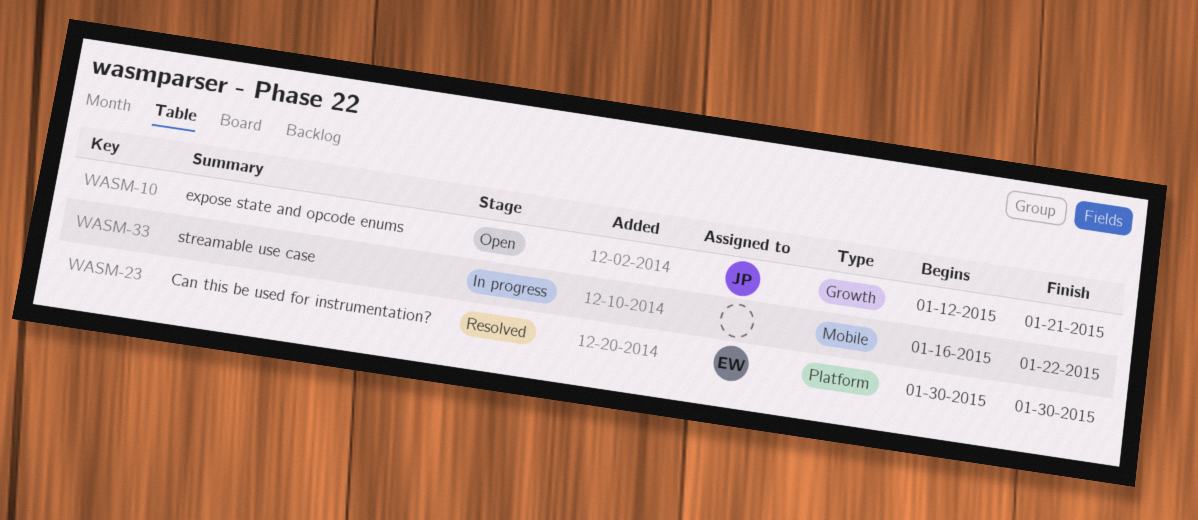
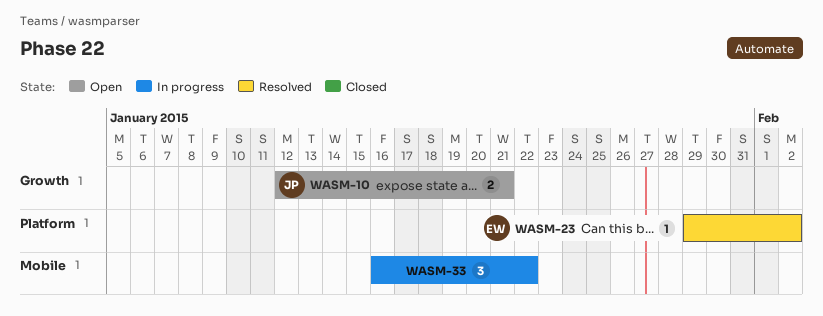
WASM-23, start: Jan 30 -> Jan 29
WASM-23, due: Jan 30 -> Feb 2

